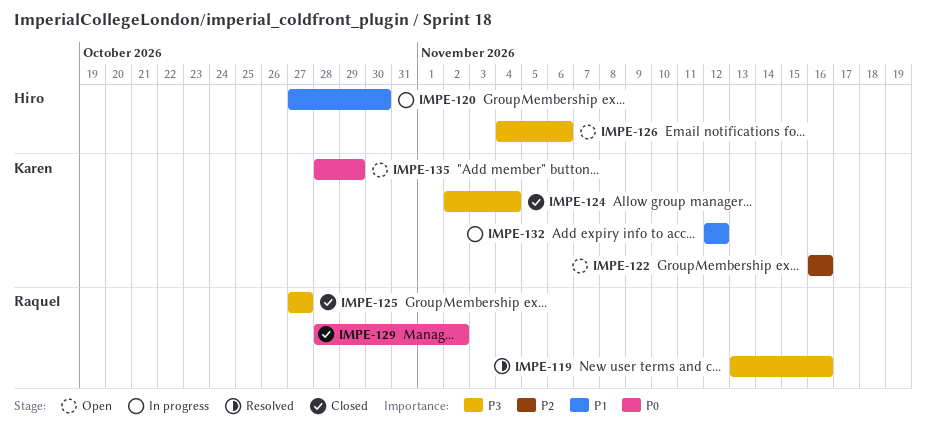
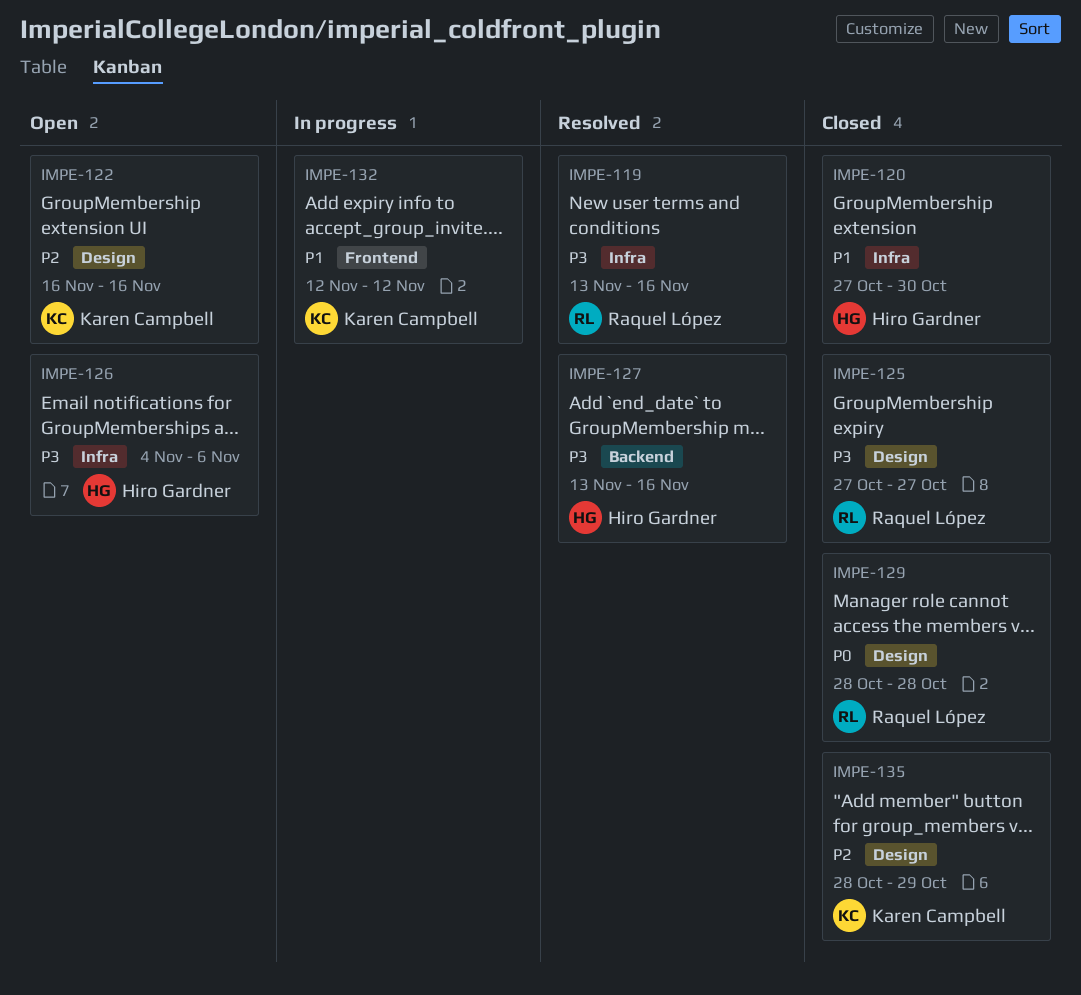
IMPE-120, status: In progress -> Closed
IMPE-124: present -> none
IMPE-127: none -> present
IMPE-129, due: Nov 2 -> Oct 28
IMPE-135, status: Open -> Closed
IMPE-135, priority: P0 -> P2

